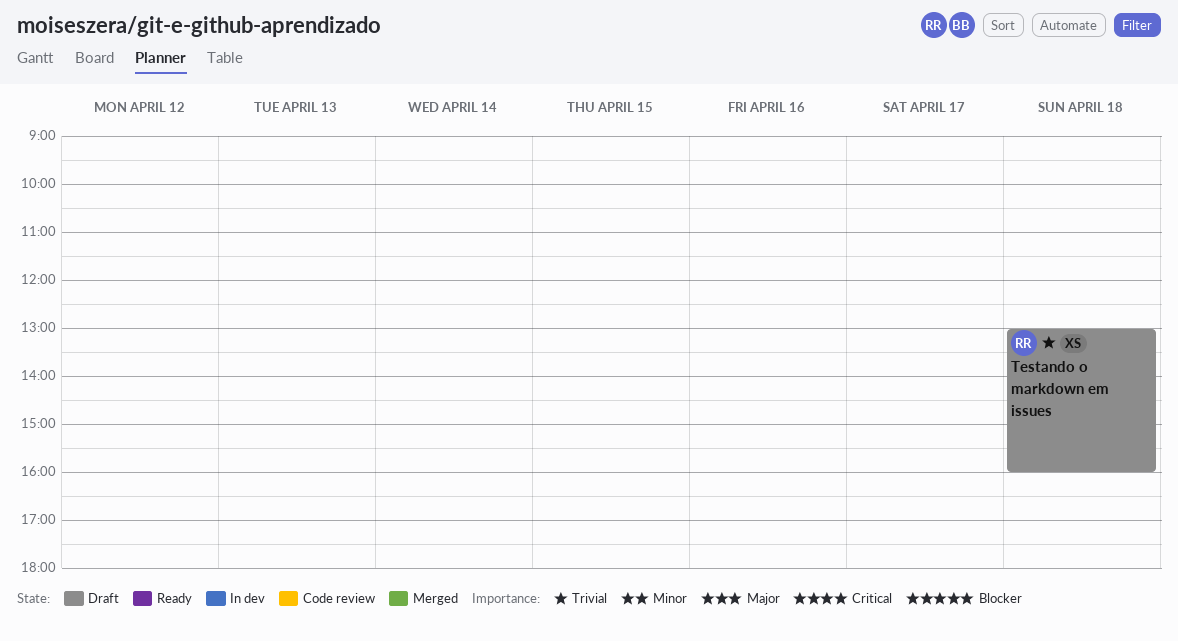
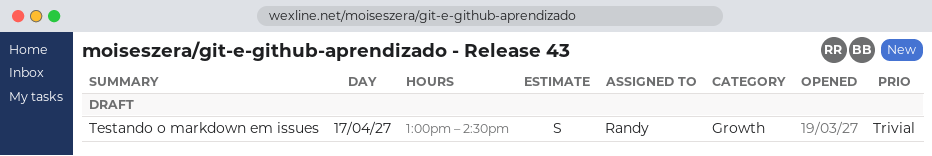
Testando o markdown em issues, estimate: XS -> S
Testando o markdown em issues, day: Apr 18 -> Apr 17
Testando o markdown em issues, ends: 16:00 -> 14:30

